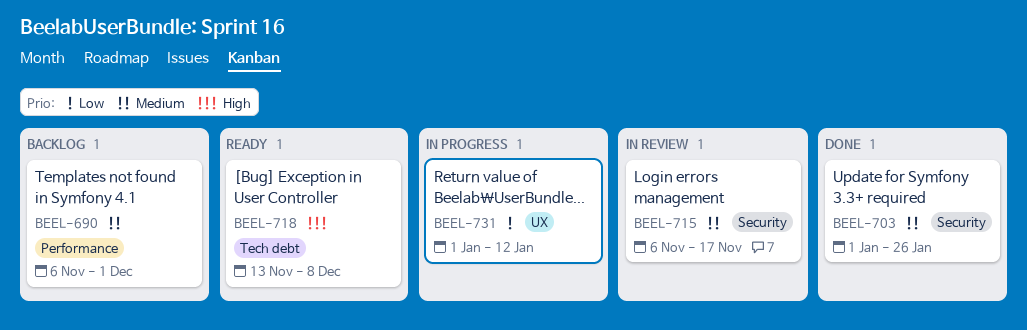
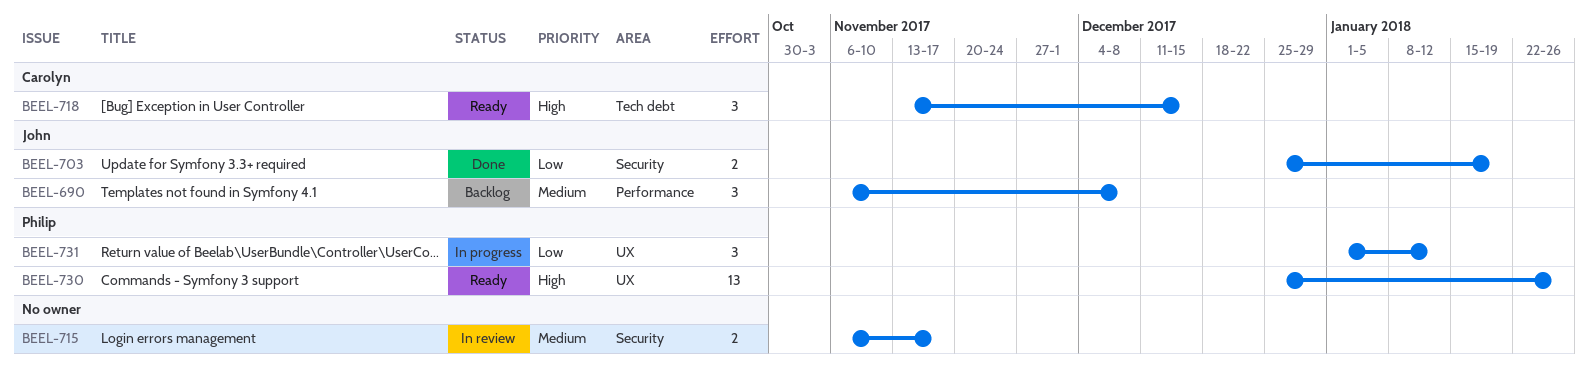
BEEL-690, due: Dec 1 -> Dec 8
BEEL-703, priority: Medium -> Low
BEEL-703, start: Jan 1 -> Dec 25
BEEL-703, due: Jan 26 -> Jan 19
BEEL-718, due: Dec 8 -> Dec 15
BEEL-730: none -> present

